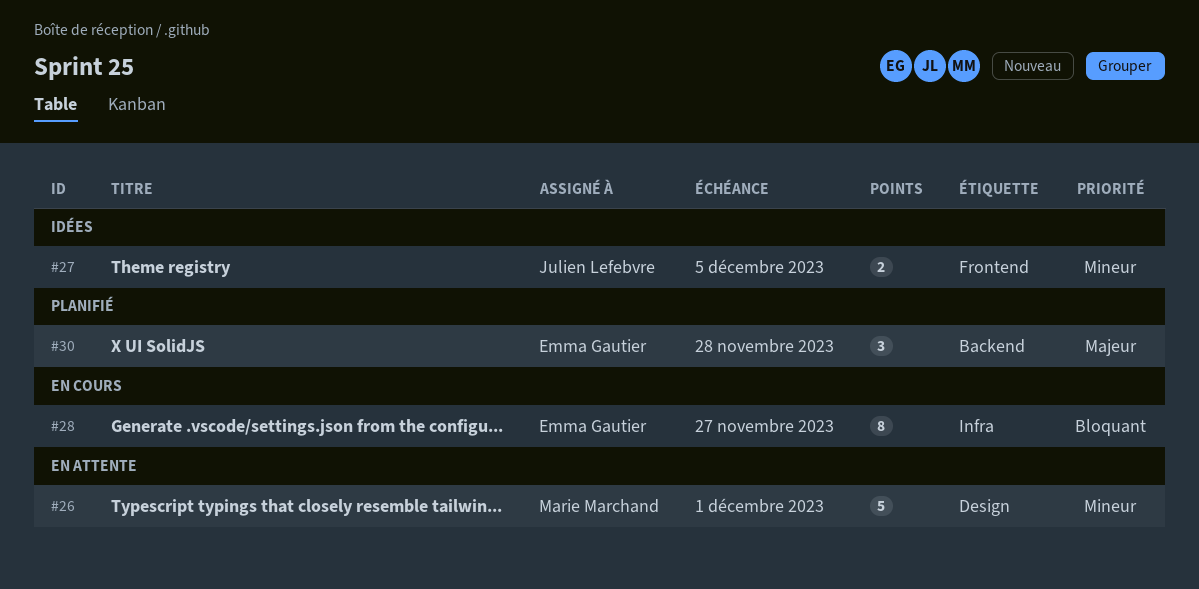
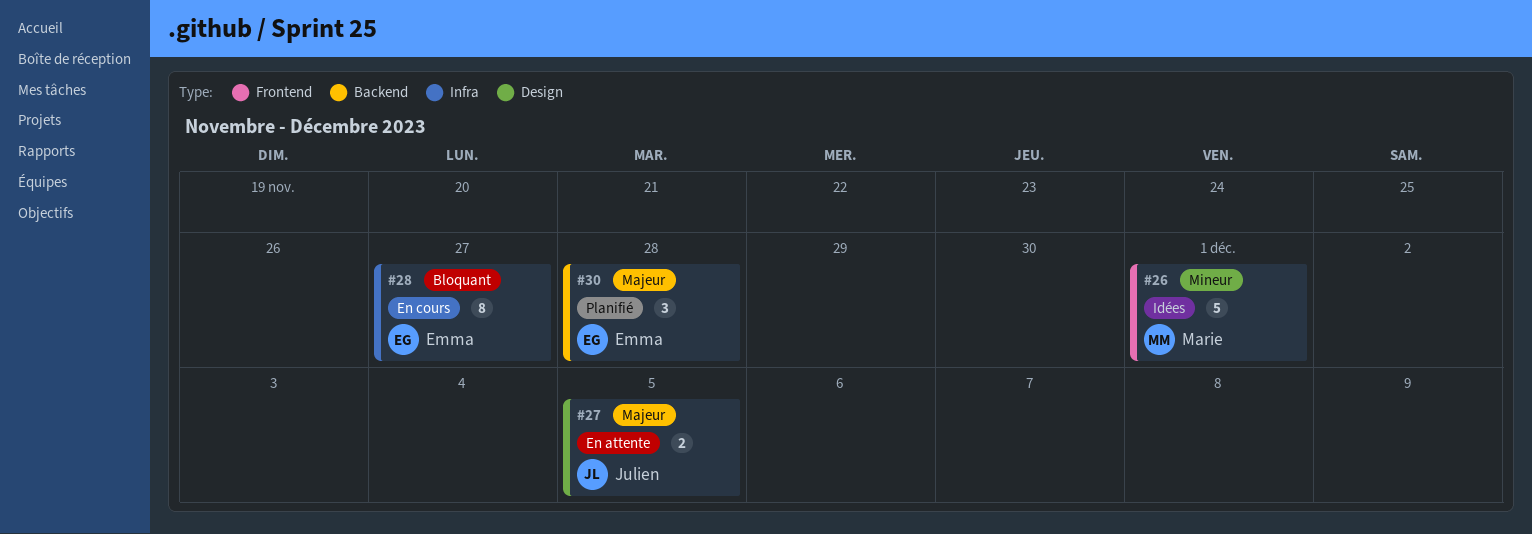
#26, status: En attente -> Idées
#26, label: Design -> Frontend
#27, status: Idées -> En attente
#27, priority: Mineur -> Majeur
#27, label: Frontend -> Design

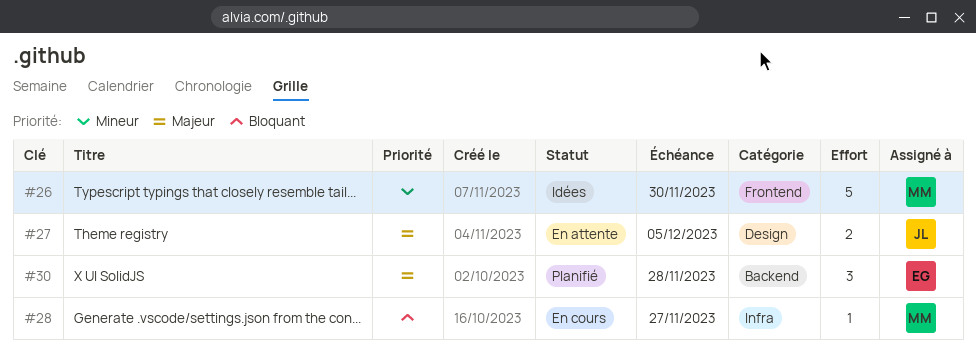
#26, due: Dec 1 -> Nov 30
#28, owner: Emma -> Marie
#28, estimate: 8 -> 1

